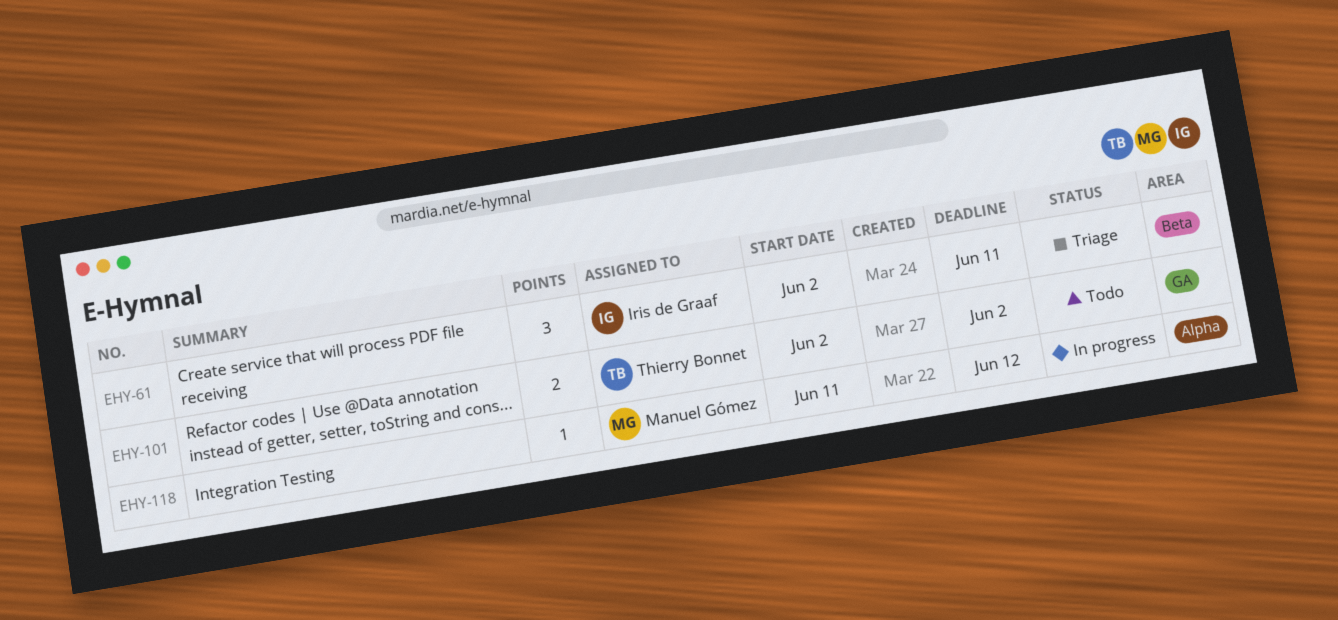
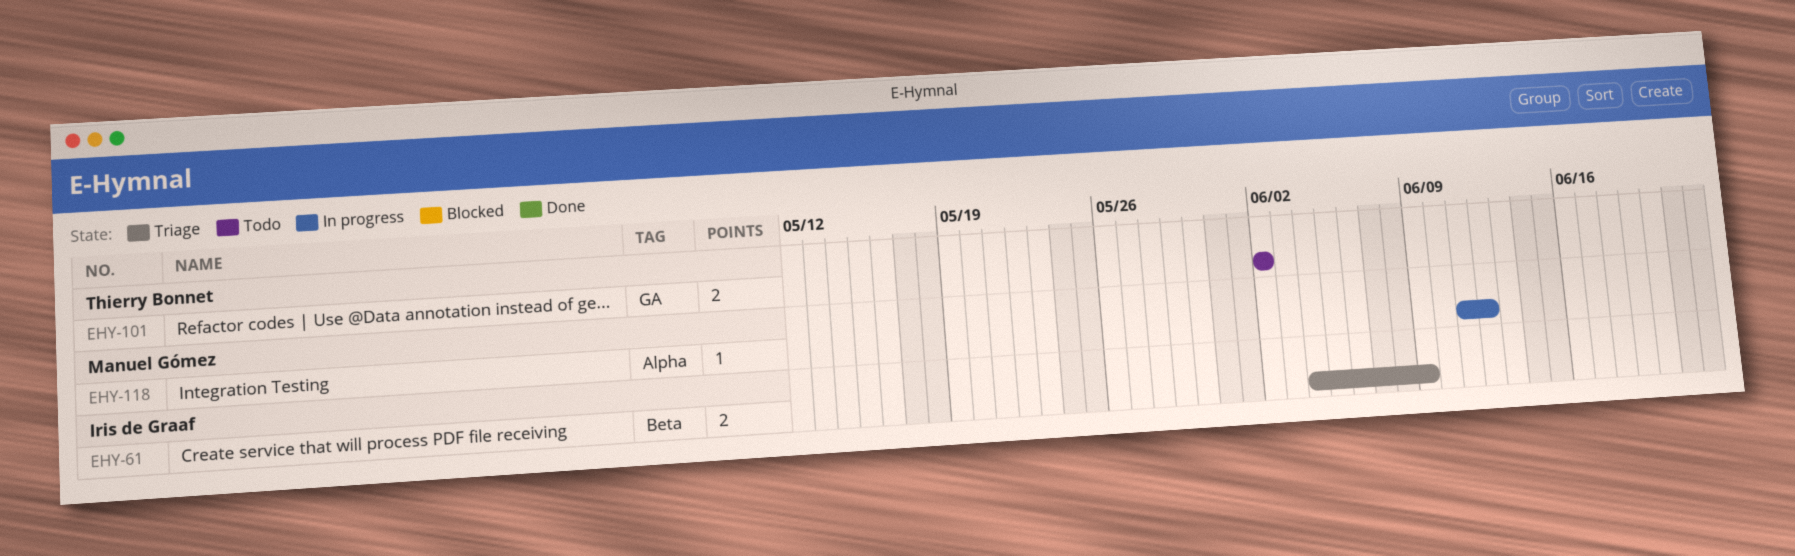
EHY-61, estimate: 3 -> 2
EHY-61, start: Jun 2 -> Jun 4
EHY-61, due: Jun 11 -> Jun 9

